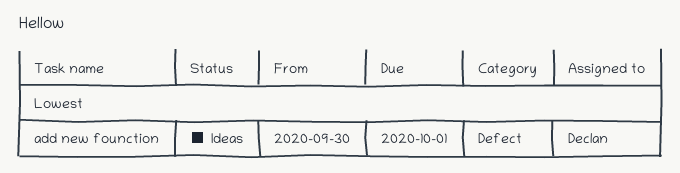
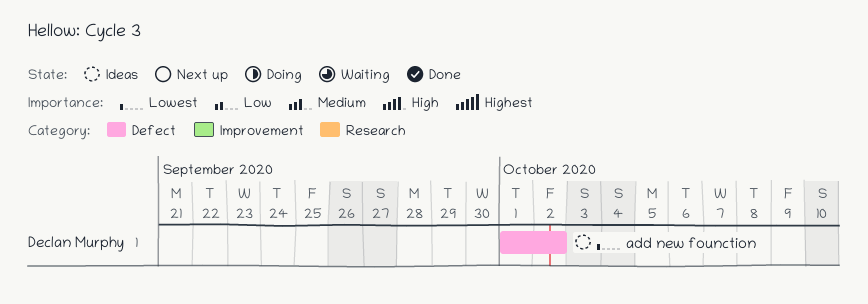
add new founction, start: Sep 30 -> Oct 1
add new founction, due: Oct 1 -> Oct 2

